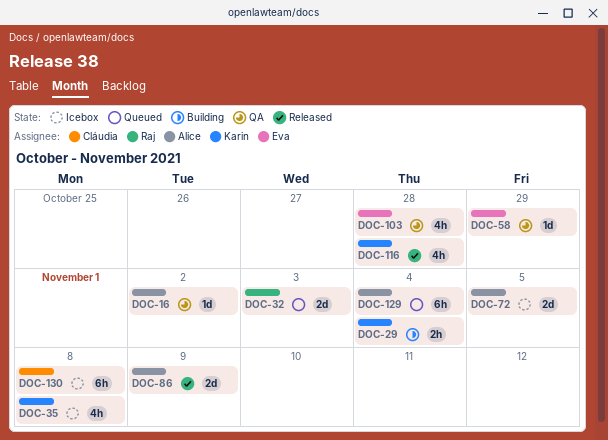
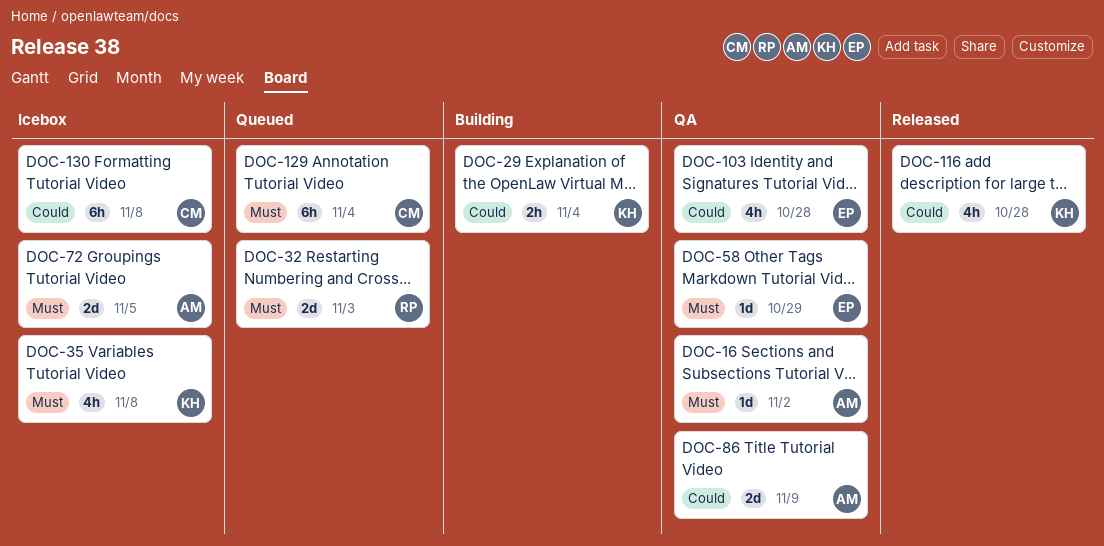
DOC-86, status: Released -> QA
DOC-129, owner: Alice -> Cláudia

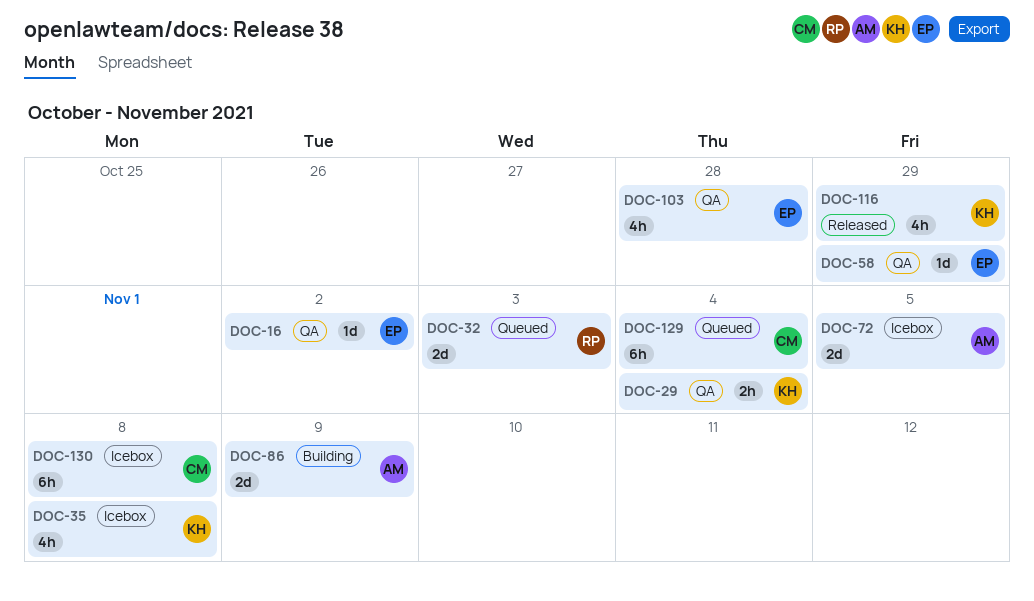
DOC-16, owner: AM -> EP
DOC-29, status: Building -> QA
DOC-86, status: QA -> Building
DOC-116, due: Oct 28 -> Oct 29

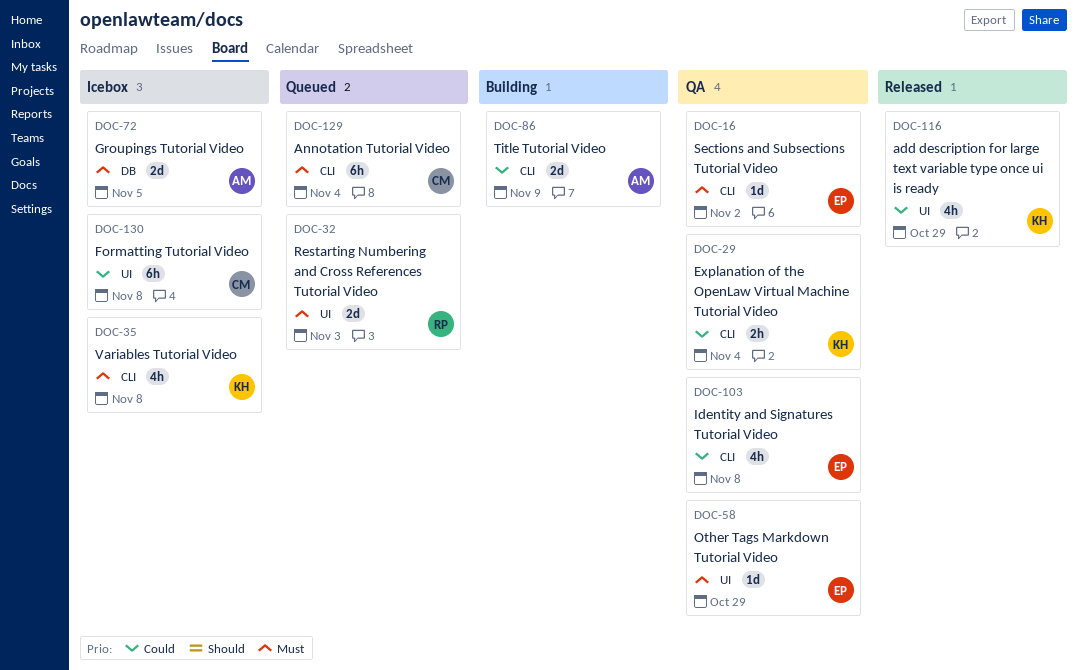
DOC-103, due: Oct 28 -> Nov 8

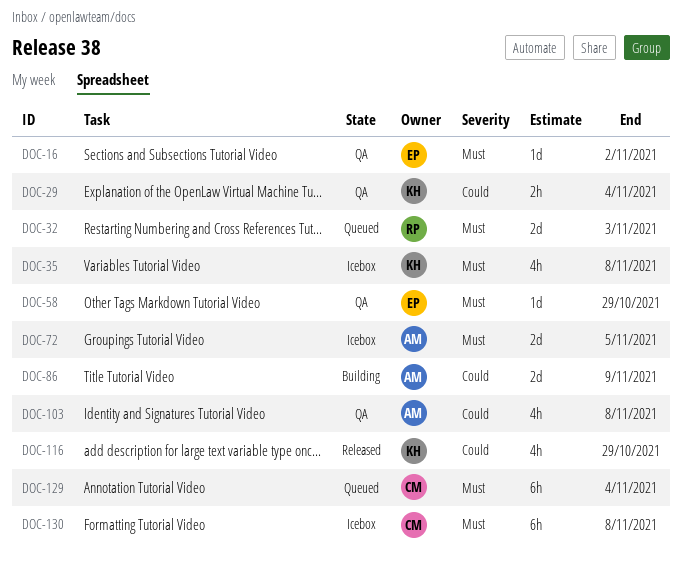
DOC-103, owner: EP -> AM
DOC-130, priority: Could -> Must

